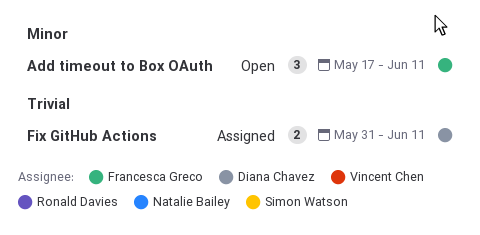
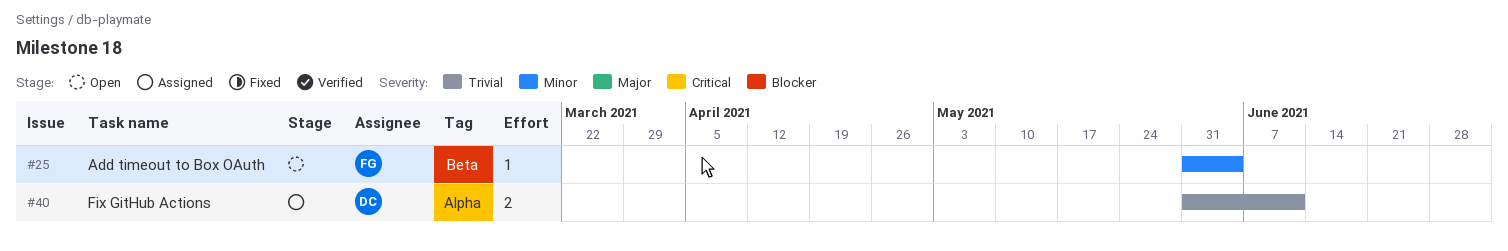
Add timeout to Box OAuth, estimate: 3 -> 1
Add timeout to Box OAuth, start: May 17 -> May 31
Add timeout to Box OAuth, due: Jun 11 -> Jun 4

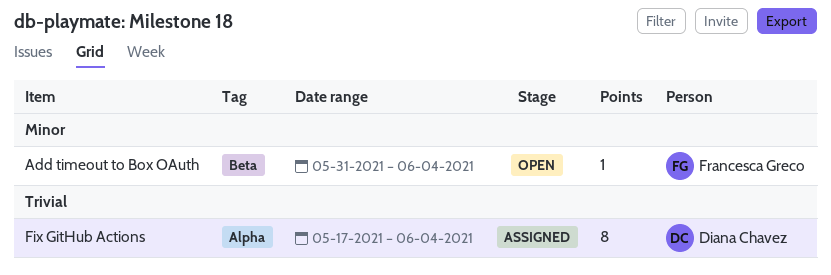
Fix GitHub Actions, estimate: 2 -> 8
Fix GitHub Actions, start: May 31 -> May 17
Fix GitHub Actions, due: Jun 11 -> Jun 4

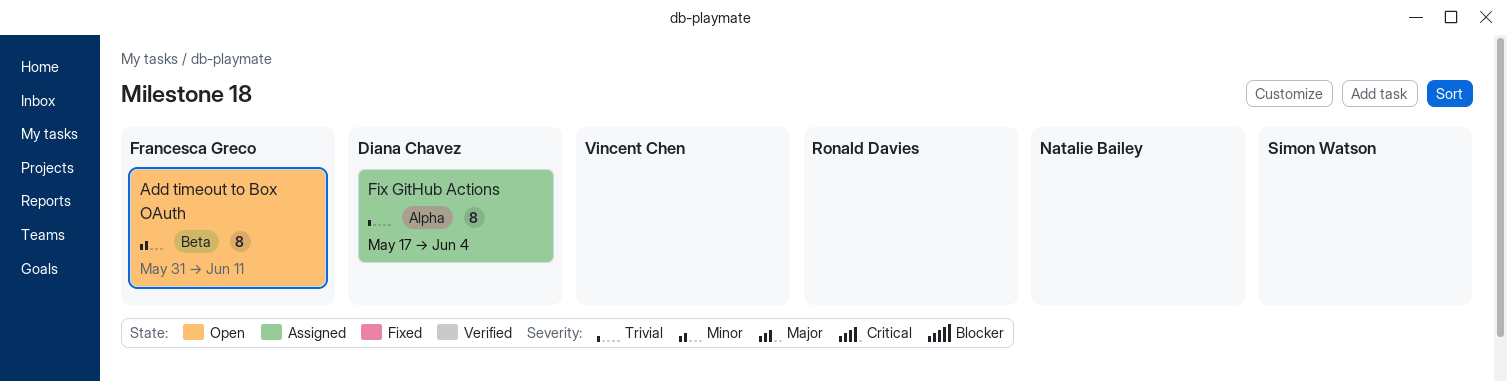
Add timeout to Box OAuth, estimate: 1 -> 8
Add timeout to Box OAuth, due: Jun 4 -> Jun 11

